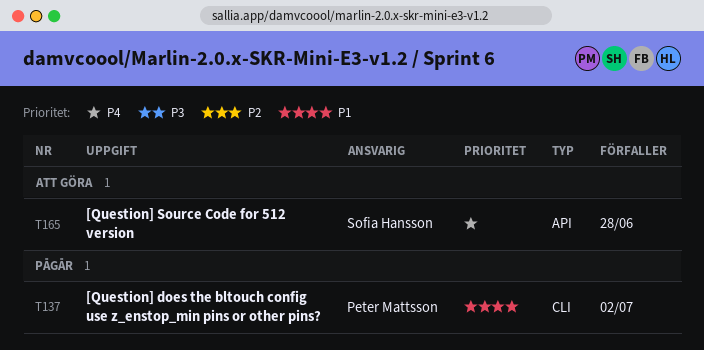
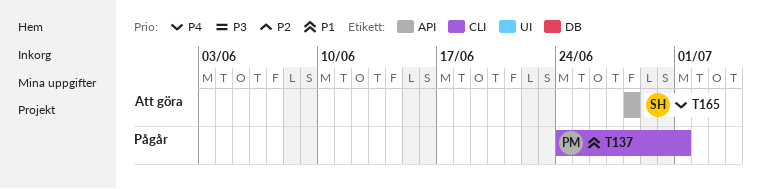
T137, due: Jul 2 -> Jul 1

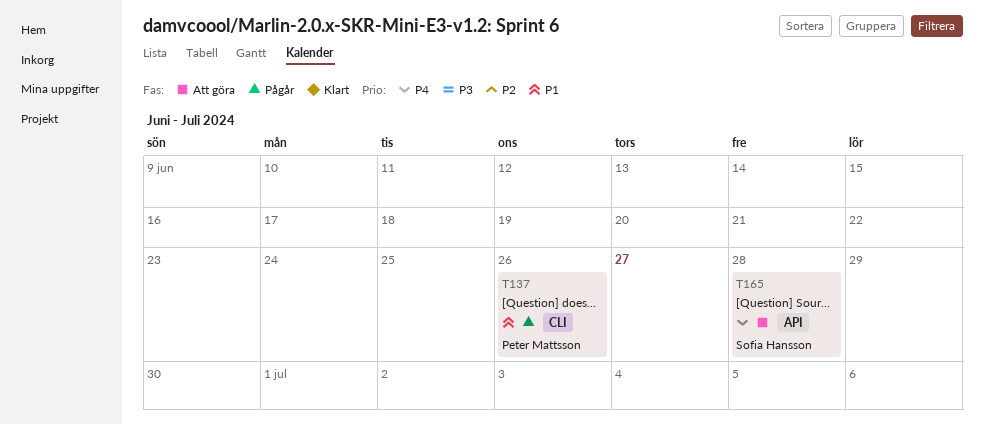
T137, due: Jul 1 -> Jun 26

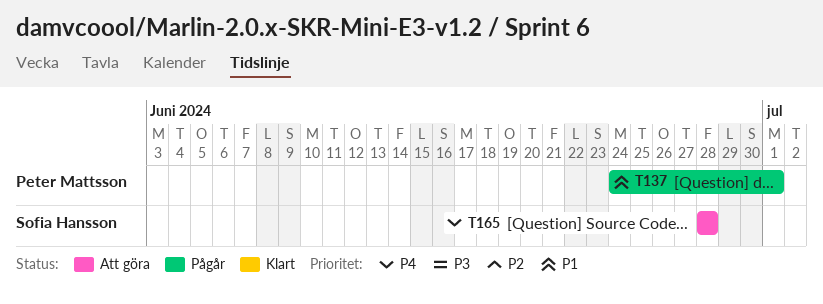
T137, due: Jun 26 -> Jul 1

